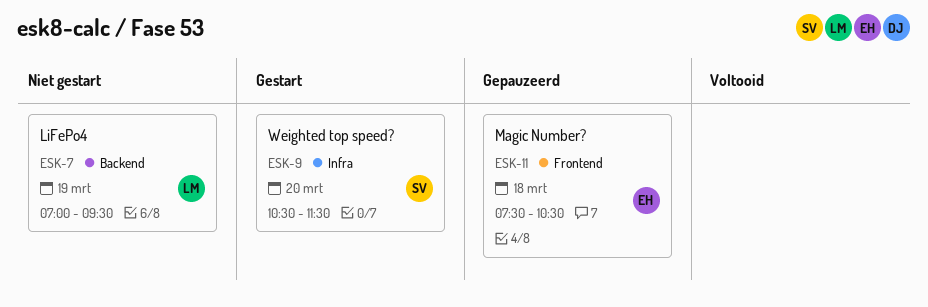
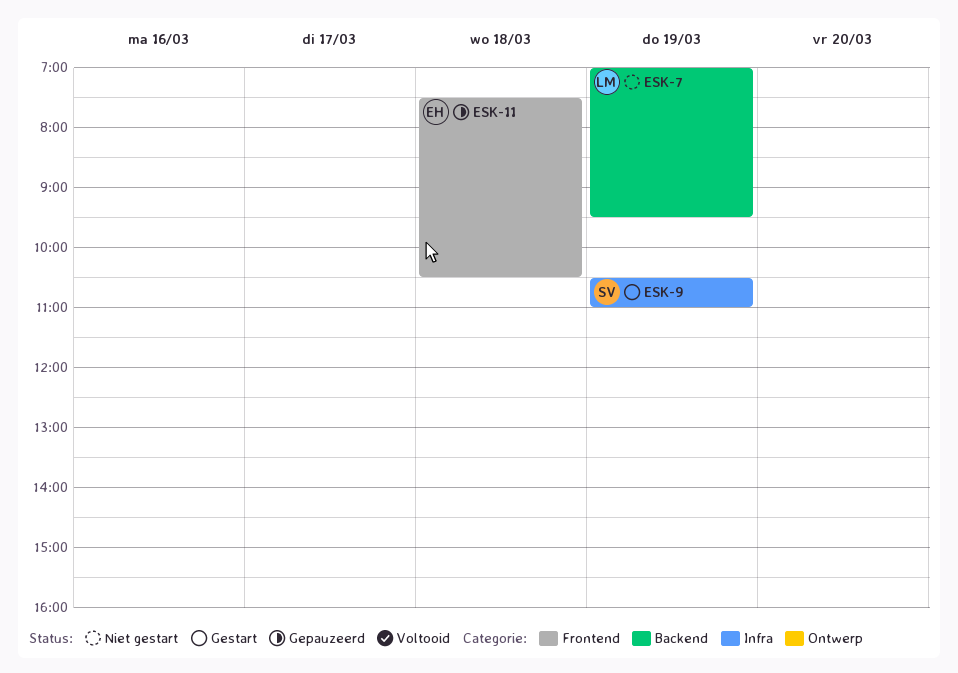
ESK-9, day: Mar 20 -> Mar 19
ESK-9, ends: 11:30 -> 11:00

